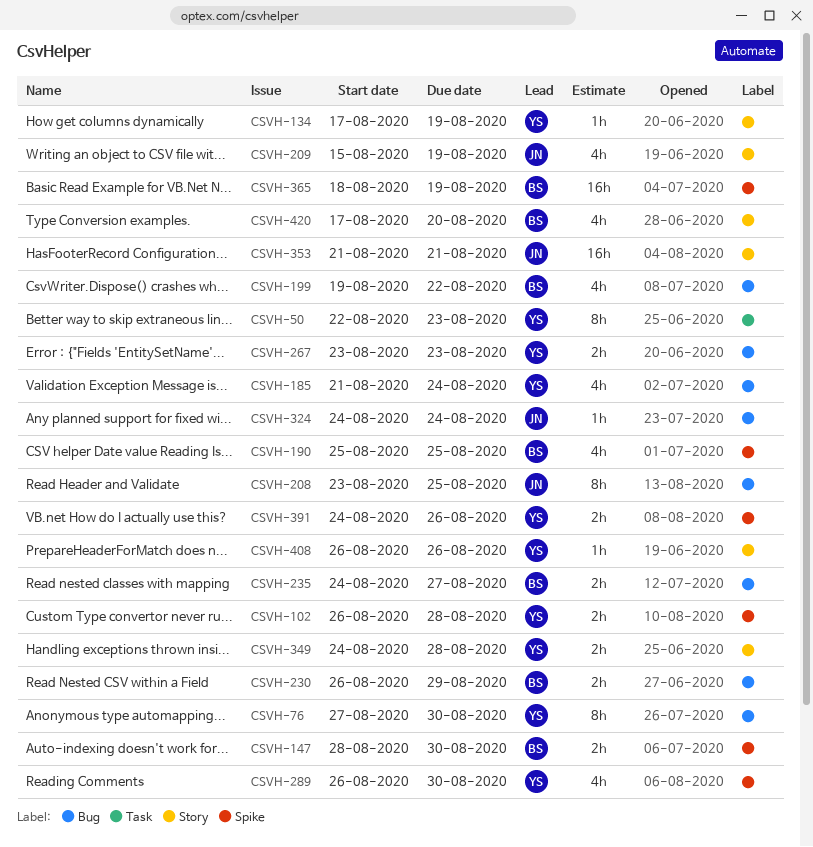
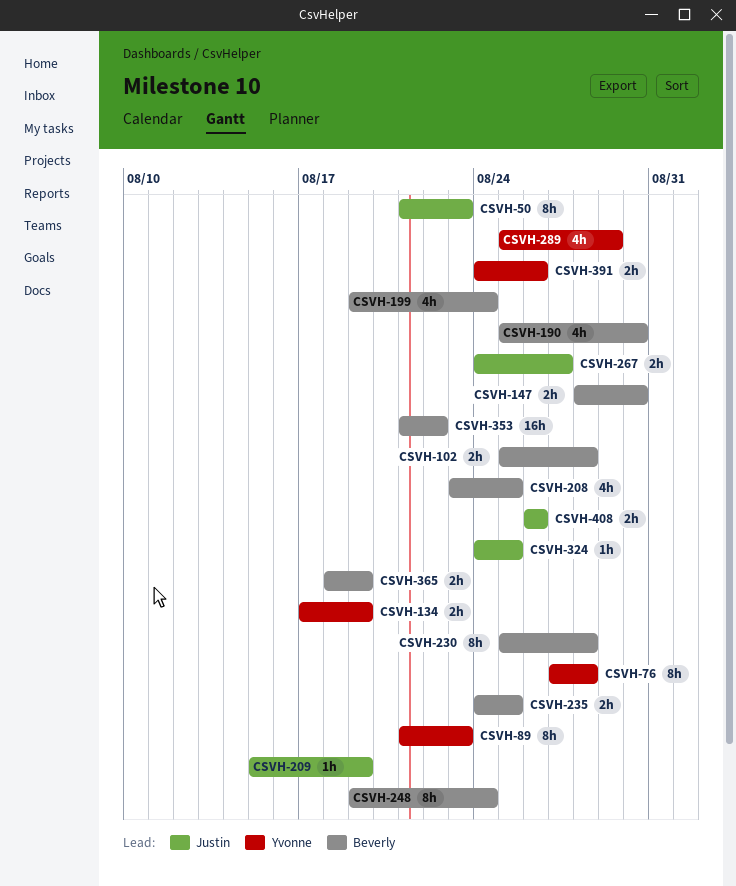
CSVH-50, owner: Yvonne -> Justin
CSVH-50, start: Aug 22 -> Aug 21
CSVH-76, due: Aug 30 -> Aug 28
CSVH-89: none -> present
CSVH-102, owner: Yvonne -> Beverly
CSVH-102, start: Aug 26 -> Aug 25
CSVH-134, estimate: 1h -> 2h
CSVH-185: present -> none
CSVH-190, due: Aug 25 -> Aug 30
CSVH-199, due: Aug 22 -> Aug 24
CSVH-208, owner: Justin -> Beverly
CSVH-208, estimate: 8h -> 4h
CSVH-209, estimate: 4h -> 1h
CSVH-230, estimate: 2h -> 8h
CSVH-230, start: Aug 26 -> Aug 25
CSVH-230, due: Aug 29 -> Aug 28
CSVH-235, due: Aug 27 -> Aug 25
CSVH-248: none -> present
CSVH-267, owner: Yvonne -> Justin
CSVH-267, start: Aug 23 -> Aug 24
CSVH-267, due: Aug 23 -> Aug 27
CSVH-289, start: Aug 26 -> Aug 25
CSVH-289, due: Aug 30 -> Aug 29
CSVH-324, due: Aug 24 -> Aug 25
CSVH-349: present -> none
CSVH-353, owner: Justin -> Beverly
CSVH-353, due: Aug 21 -> Aug 22
CSVH-365, estimate: 16h -> 2h
CSVH-408, owner: Yvonne -> Justin
CSVH-408, estimate: 1h -> 2h
CSVH-420: present -> none

